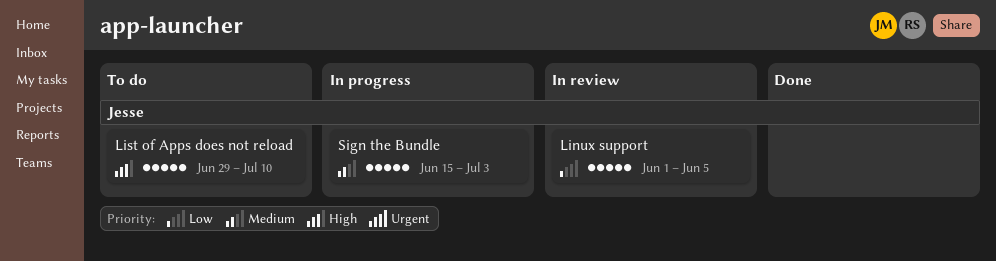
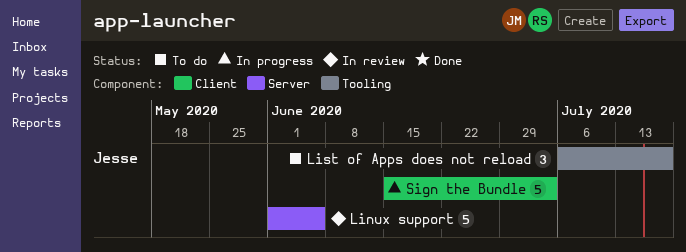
List of Apps does not reload, estimate: 5 -> 3
List of Apps does not reload, start: Jun 29 -> Jul 6
List of Apps does not reload, due: Jul 10 -> Jul 17

